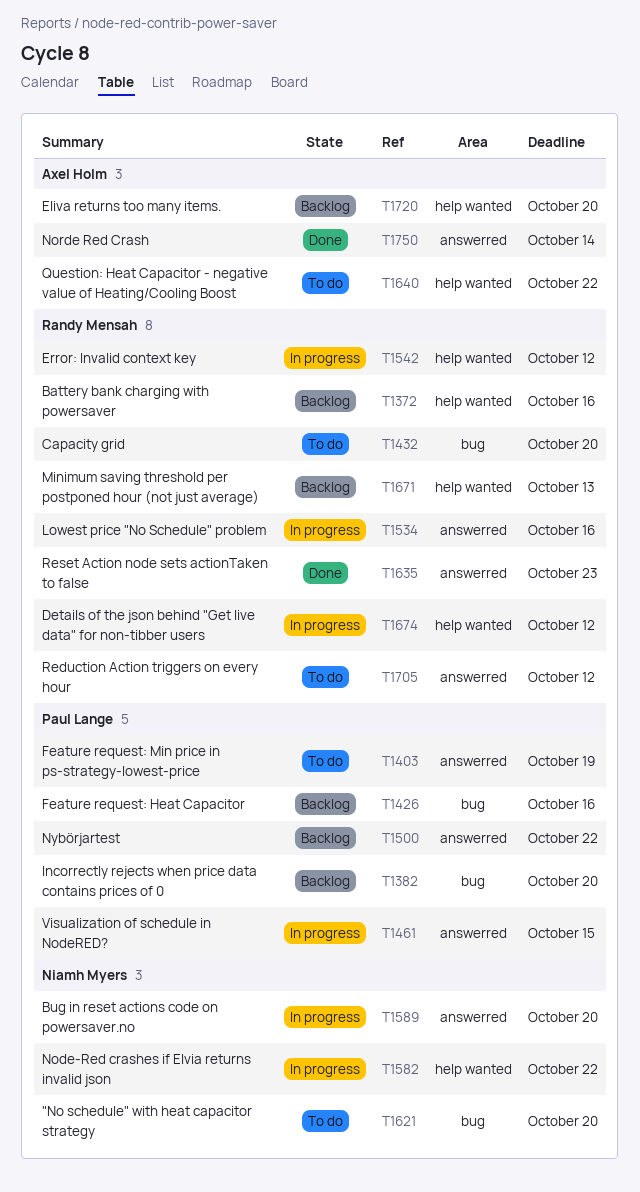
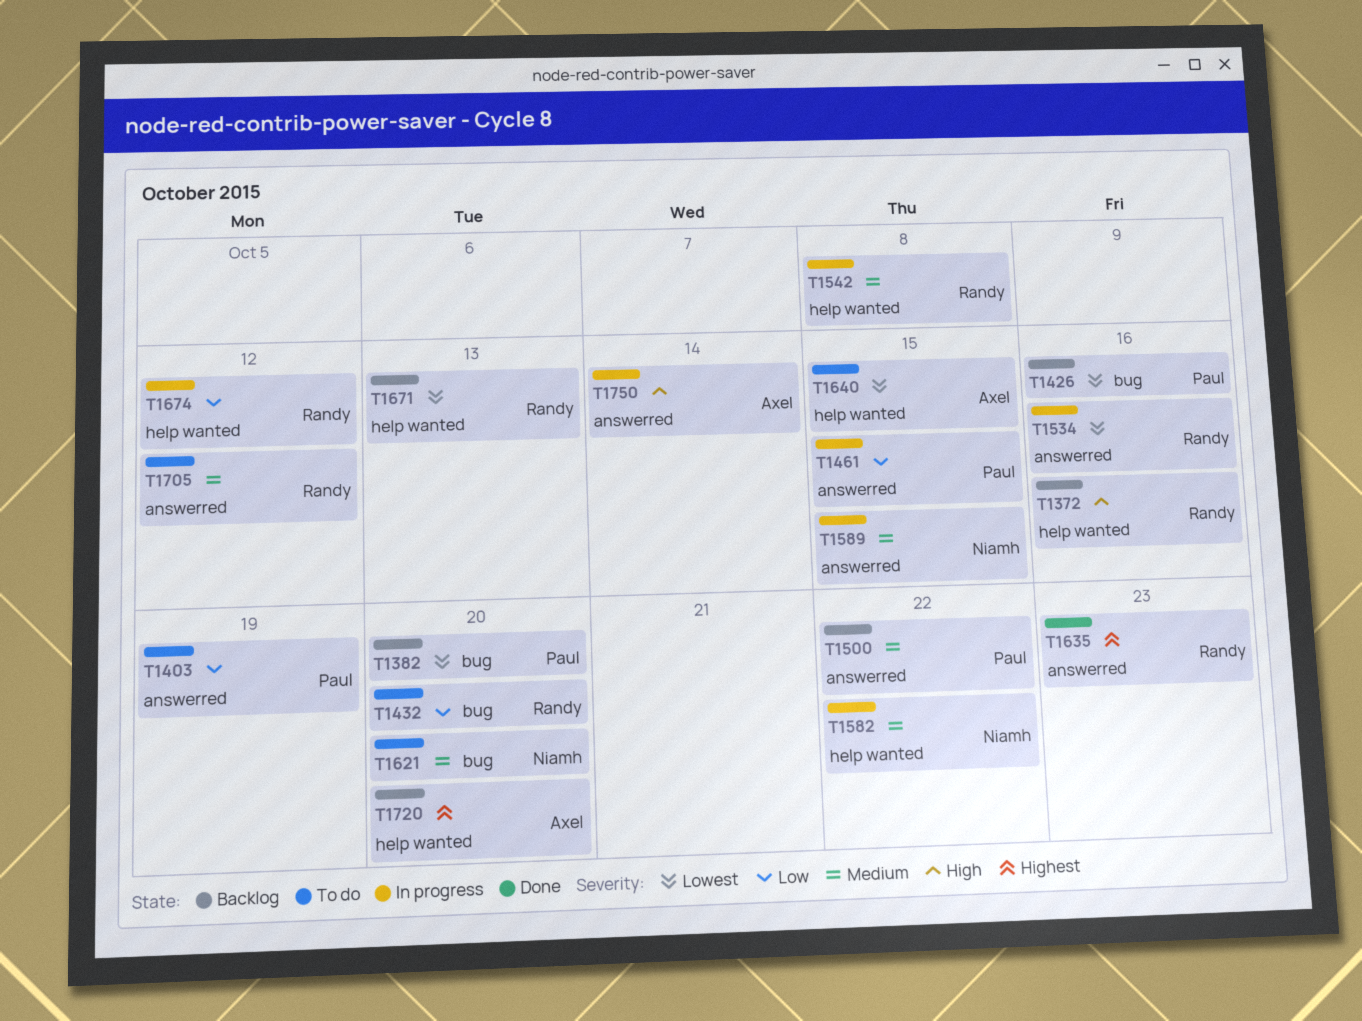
T1542, due: Oct 12 -> Oct 8
T1589, due: Oct 20 -> Oct 15
T1640, due: Oct 22 -> Oct 15
T1750, status: Done -> In progress

